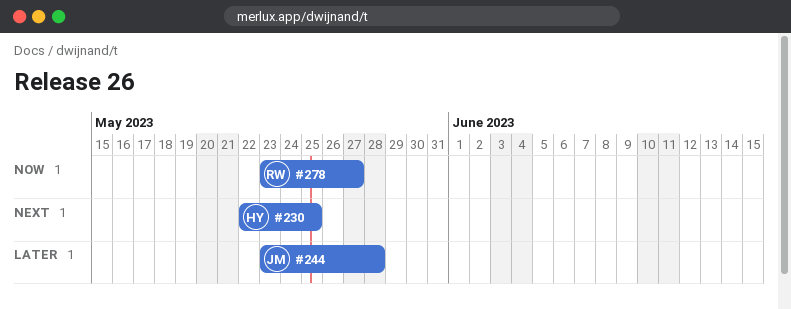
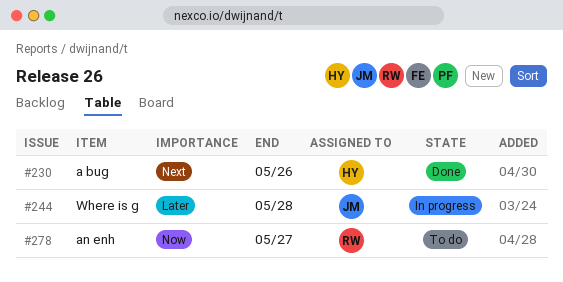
#230, due: May 25 -> May 26

